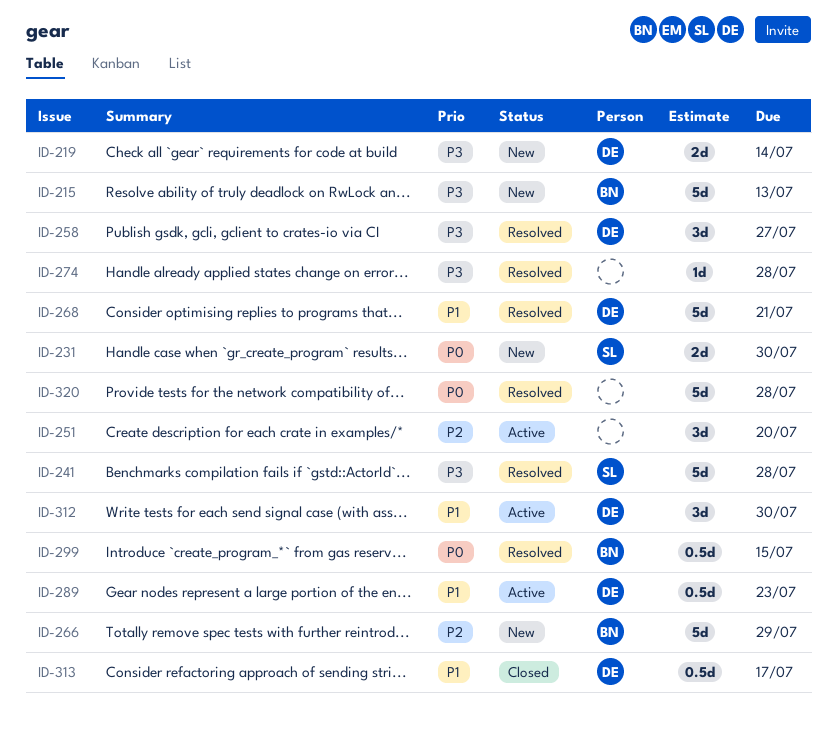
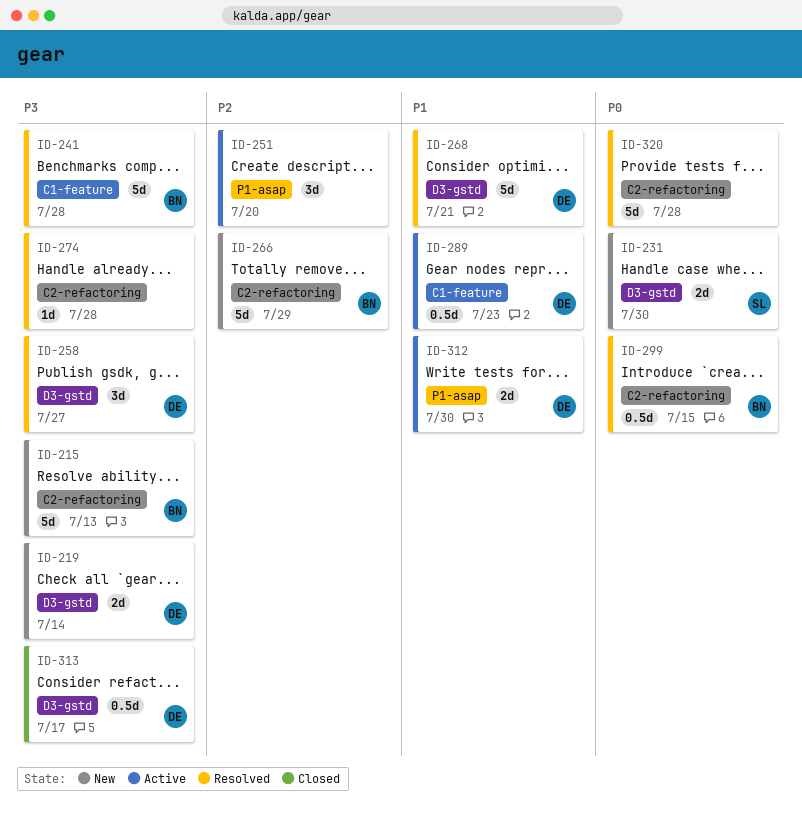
ID-241, owner: SL -> BN
ID-312, estimate: 3d -> 2d
ID-313, priority: P1 -> P3

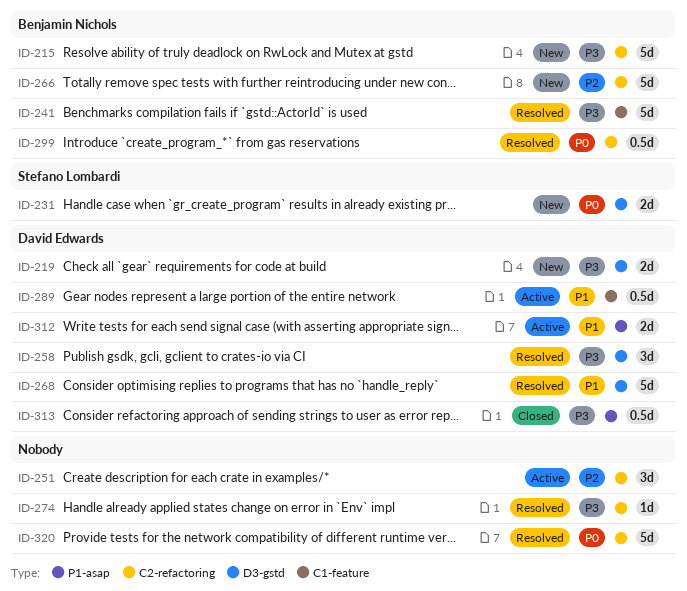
ID-251, label: P1-asap -> C2-refactoring
ID-313, label: D3-gstd -> P1-asap

